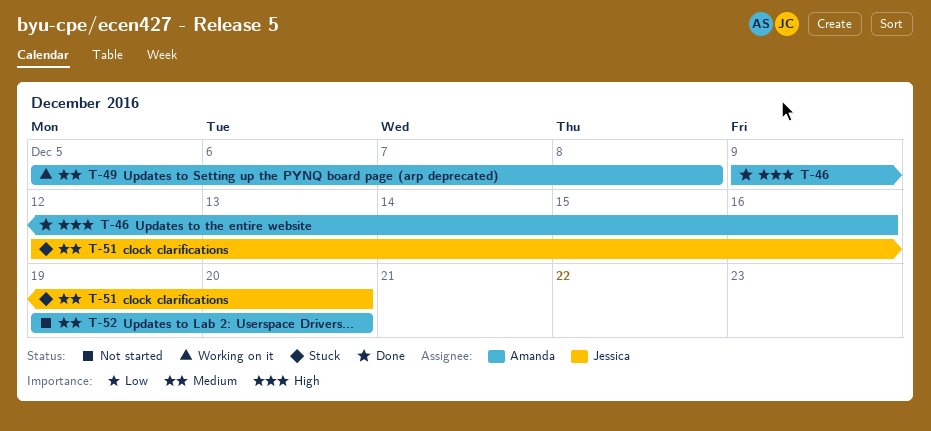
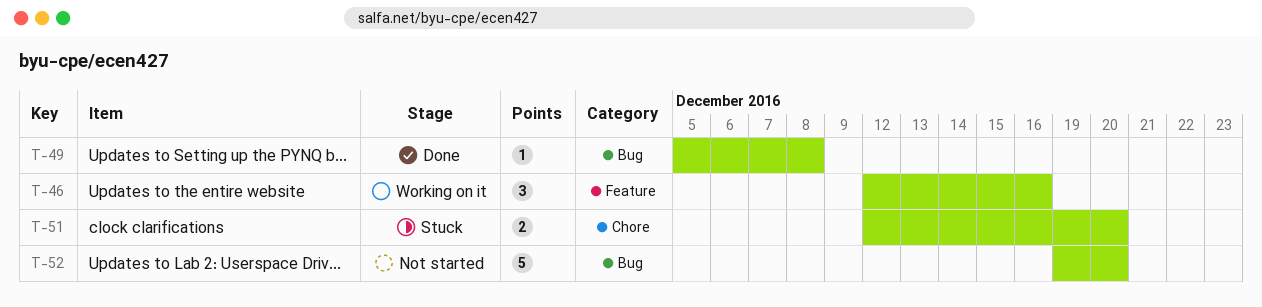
T-46, status: Done -> Working on it
T-46, start: Dec 9 -> Dec 12
T-49, status: Working on it -> Done

